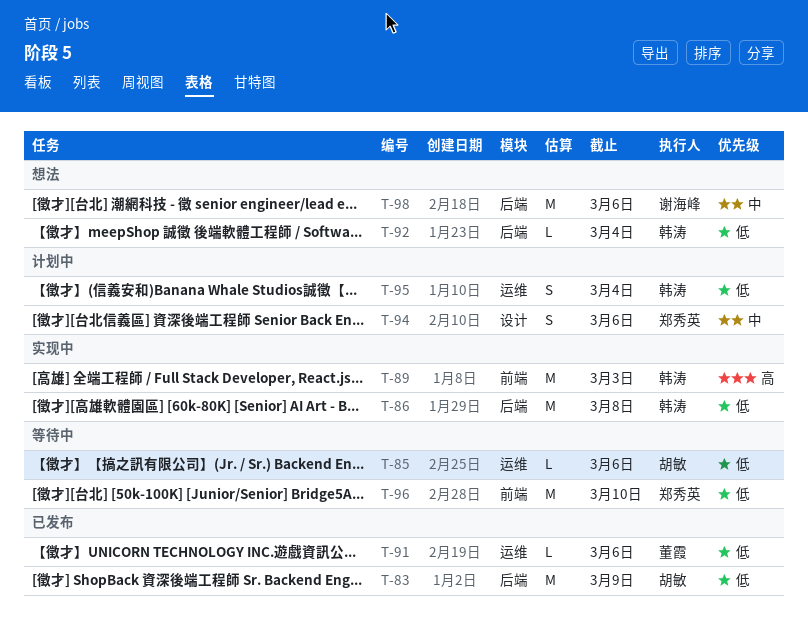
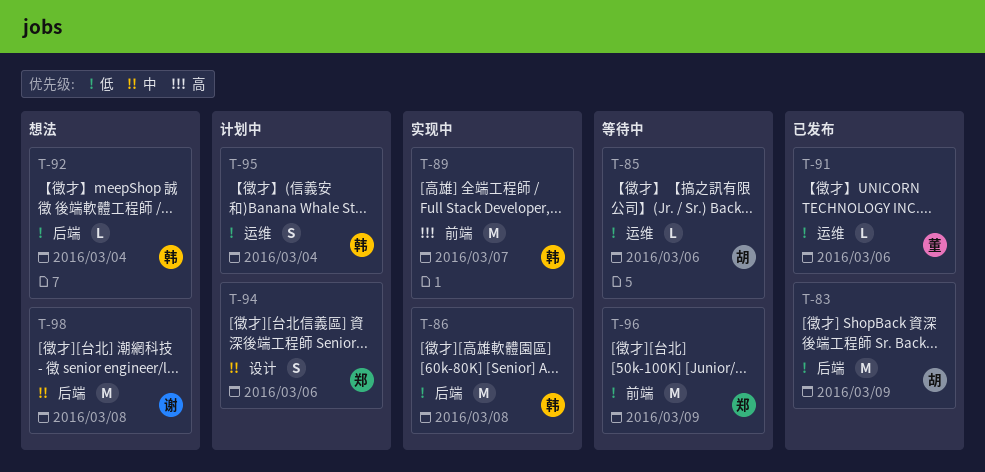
T-89, due: Mar 3 -> Mar 7
T-96, due: Mar 10 -> Mar 9
T-98, due: Mar 6 -> Mar 8

